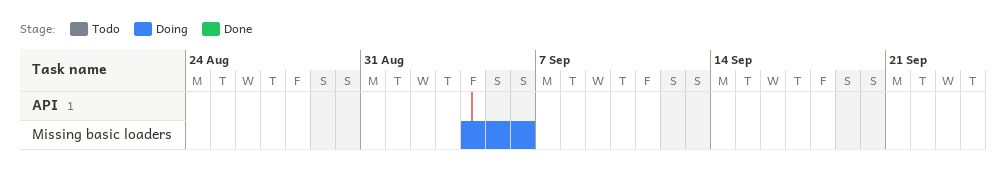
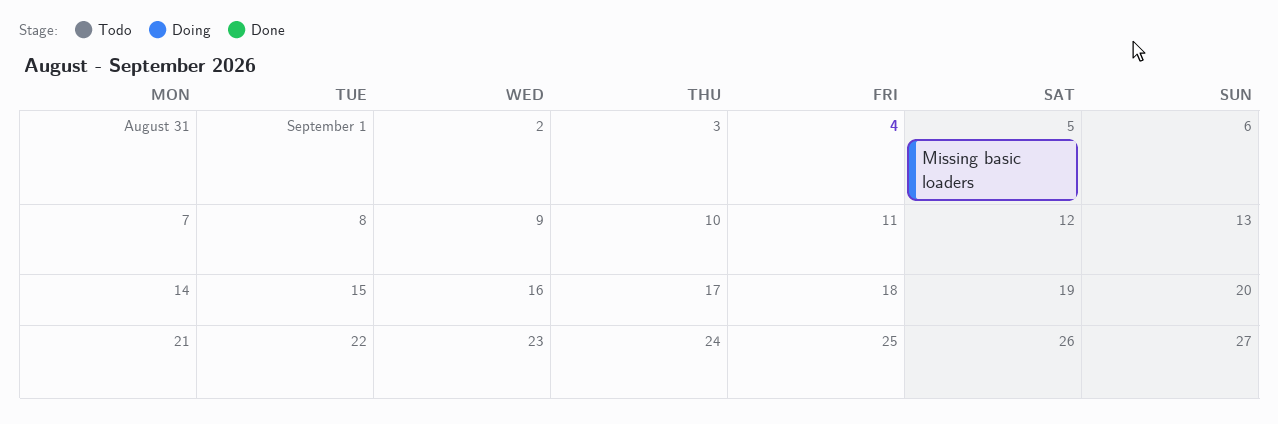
Missing basic loaders, due: Sep 6 -> Sep 5

